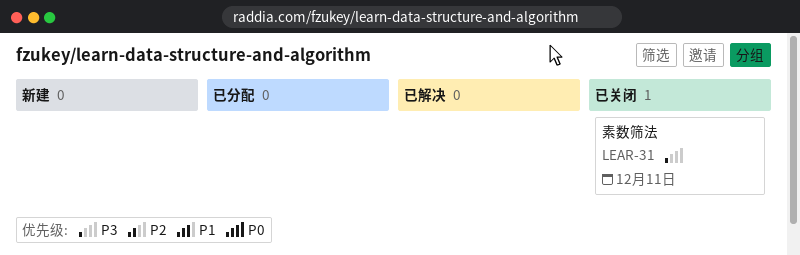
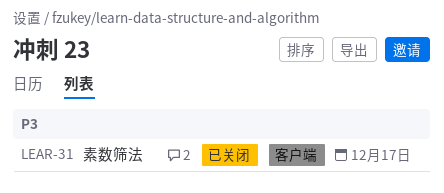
LEAR-31, due: Dec 11 -> Dec 17

